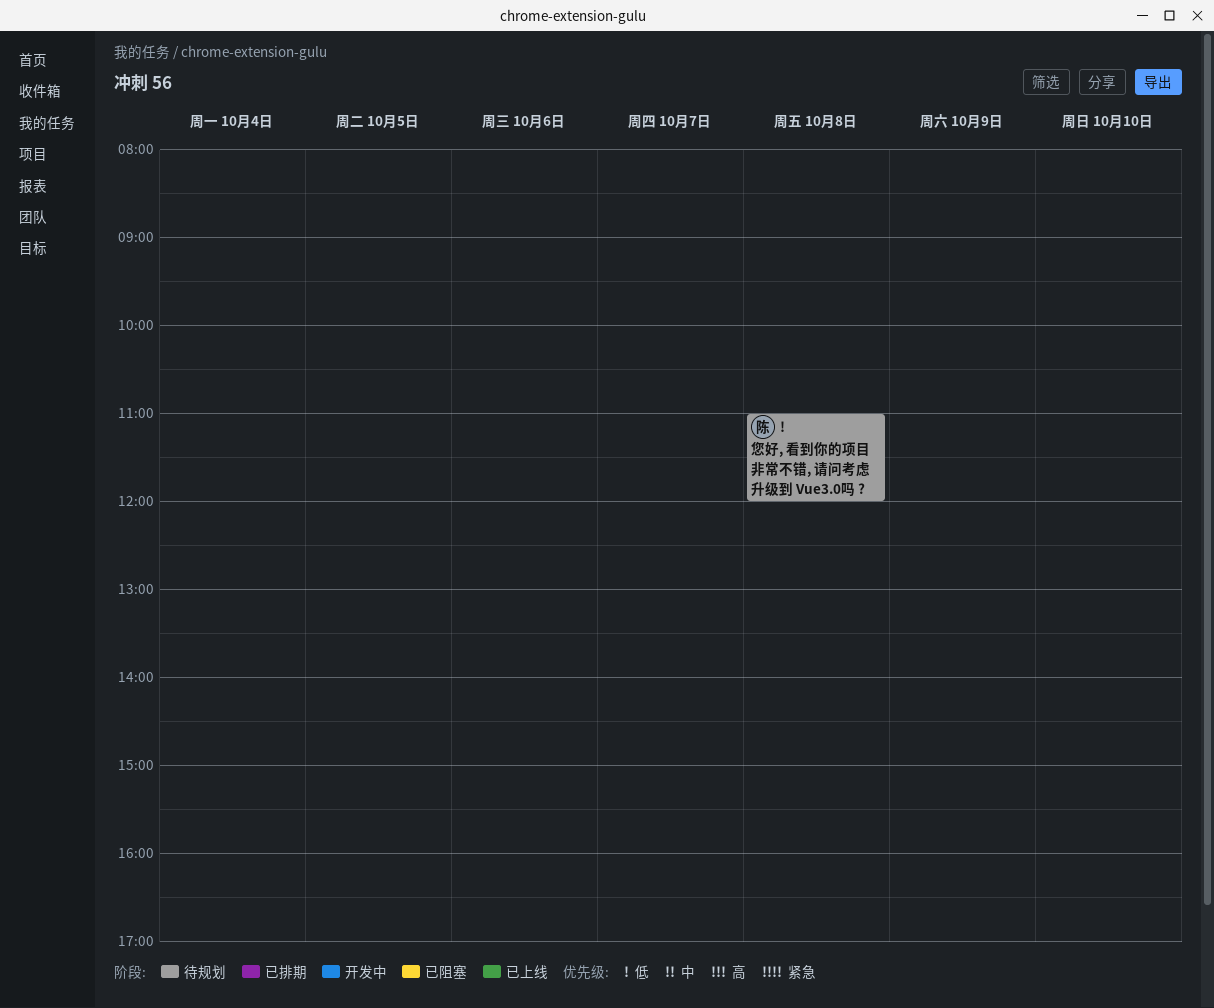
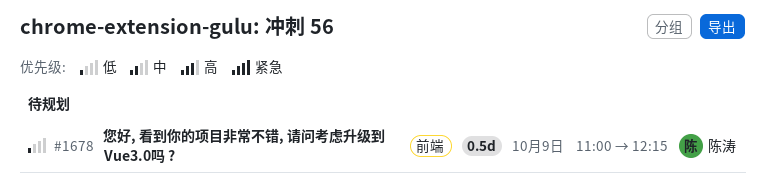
您好, 看到你的项目非常不错, 请问考虑升级到 Vue3.0吗 ?, day: Oct 8 -> Oct 9
您好, 看到你的项目非常不错, 请问考虑升级到 Vue3.0吗 ?, ends: 12:00 -> 12:15

